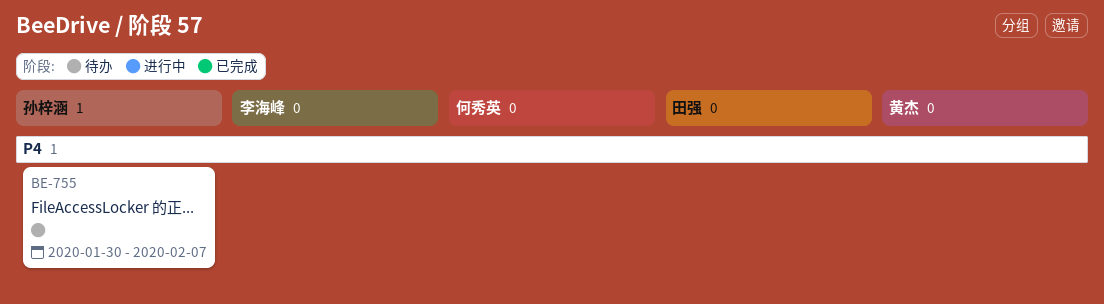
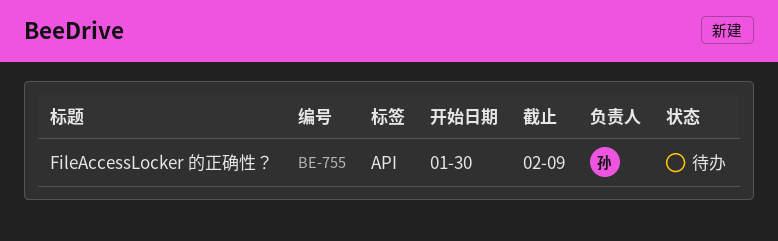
BE-755, due: Feb 7 -> Feb 9

